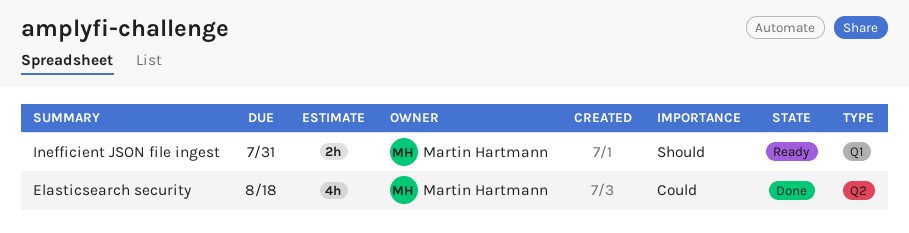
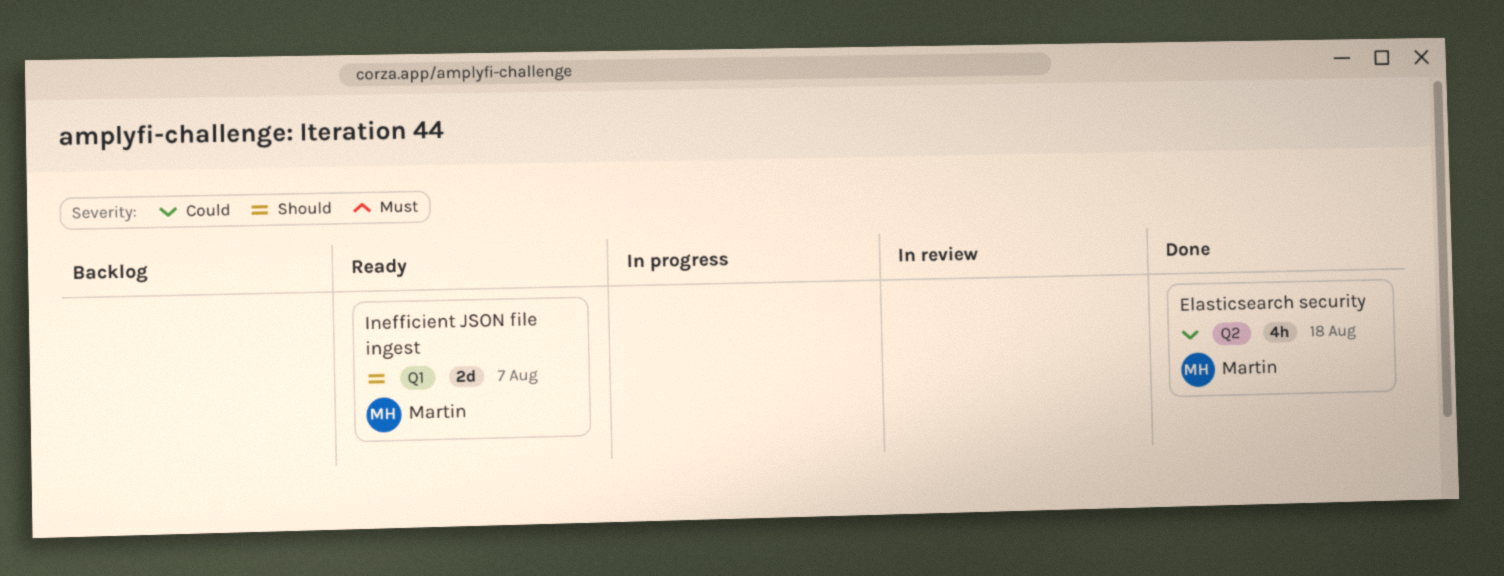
Inefficient JSON file ingest, estimate: 2h -> 2d
Inefficient JSON file ingest, due: Jul 31 -> Aug 7

